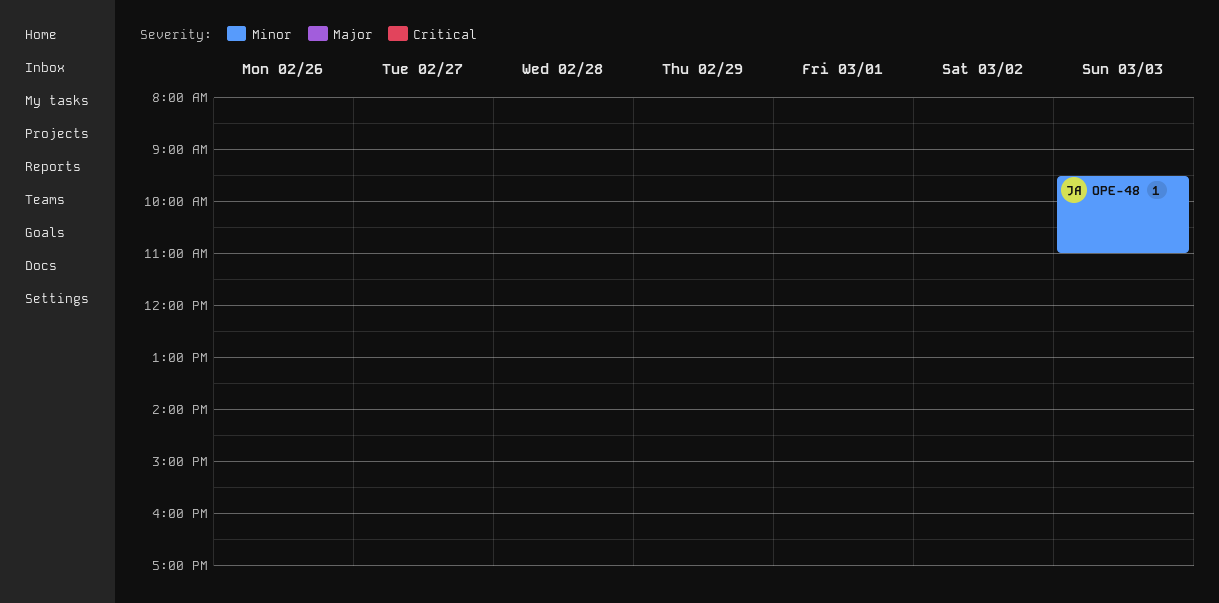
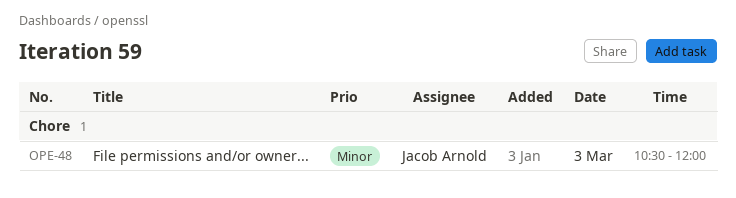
OPE-48, begins: 09:30 -> 10:30
OPE-48, ends: 11:00 -> 12:00

